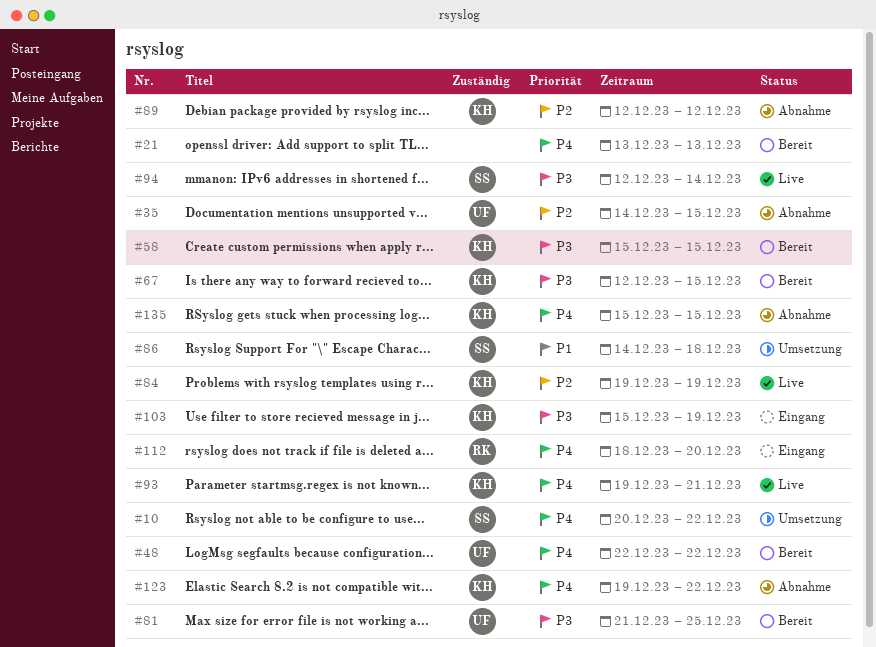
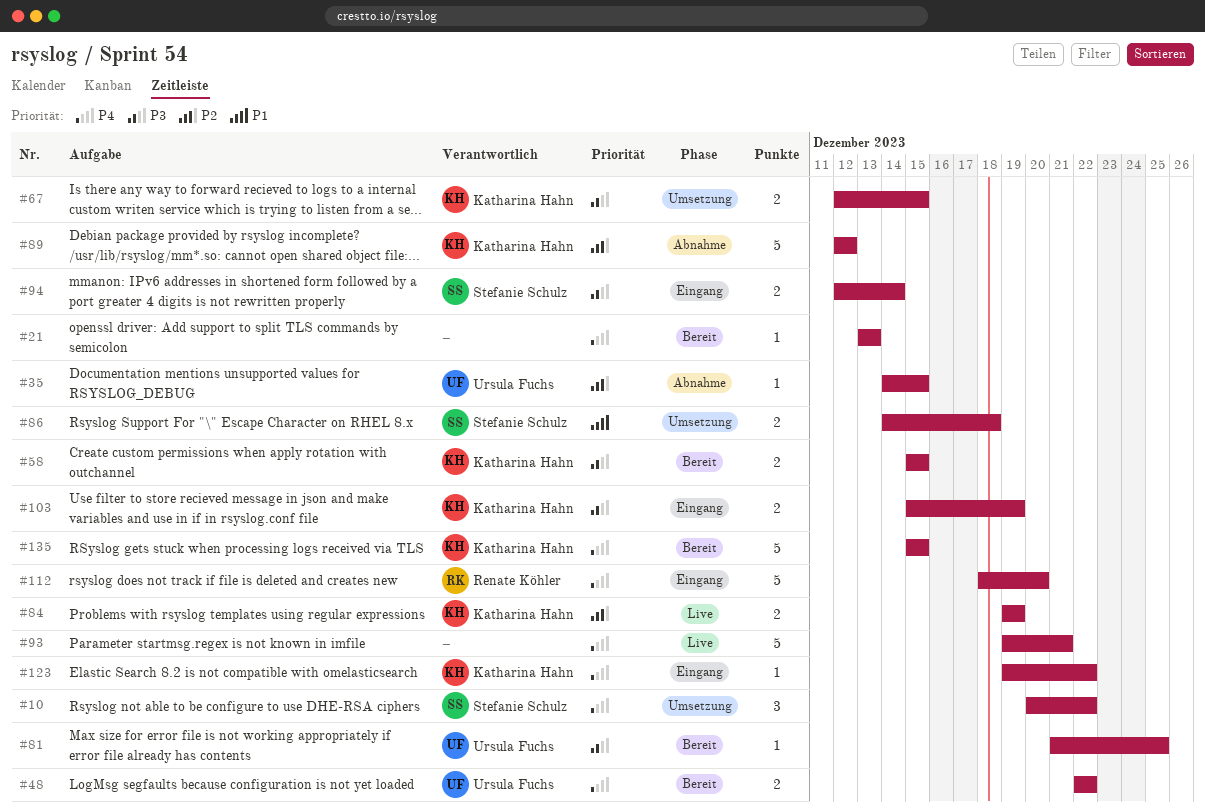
#67, status: Bereit -> Umsetzung
#93, owner: Katharina Hahn -> none
#94, status: Live -> Eingang
#123, status: Abnahme -> Eingang
#135, status: Abnahme -> Bereit

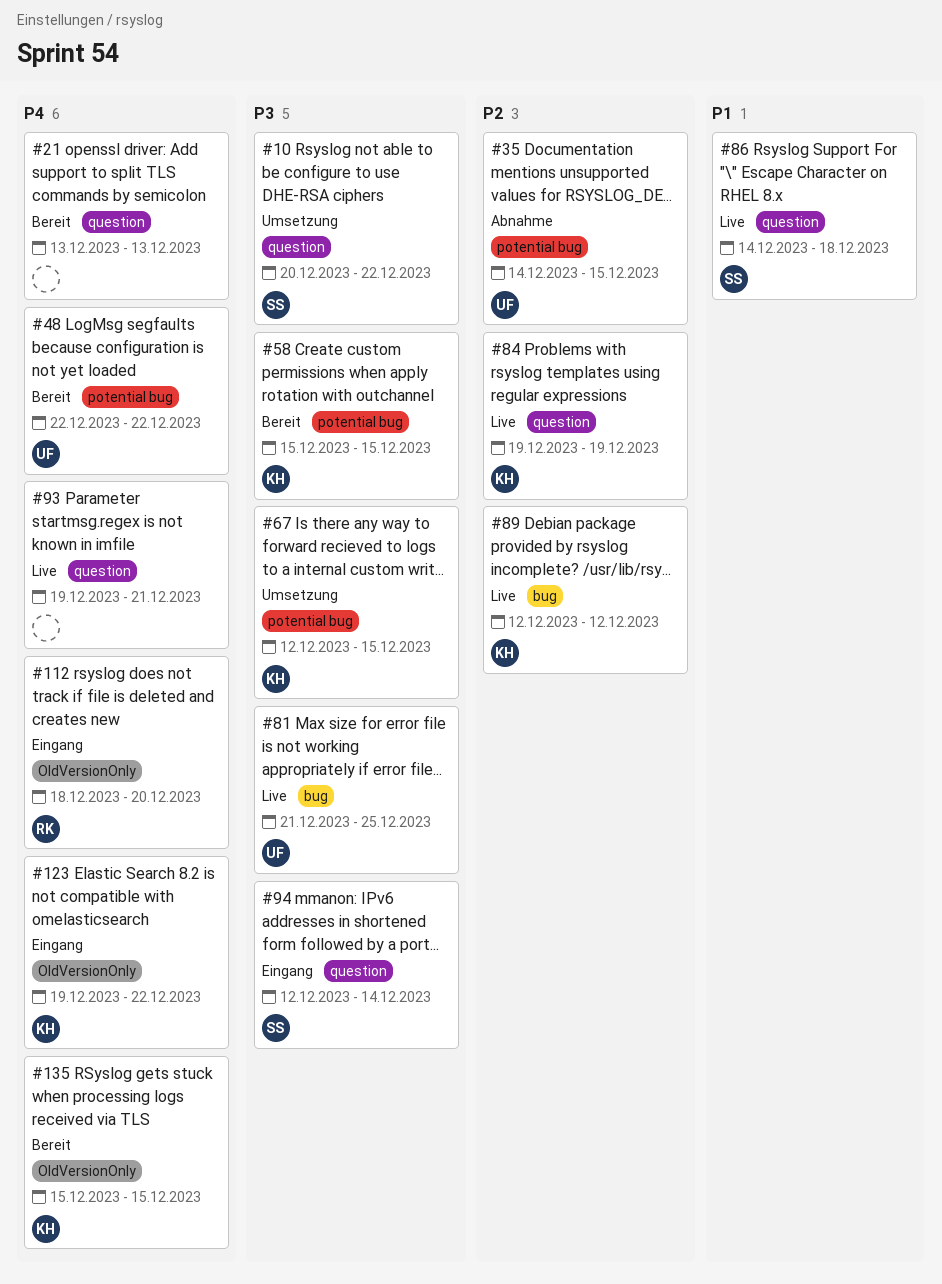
#10, priority: P4 -> P3
#81, status: Bereit -> Live
#86, status: Umsetzung -> Live
#89, status: Abnahme -> Live
#103: present -> none

